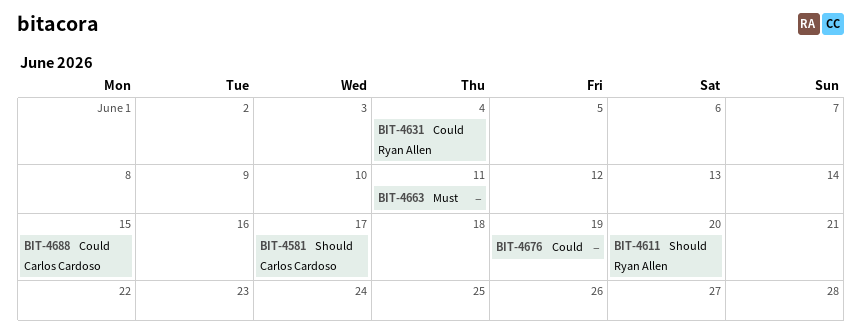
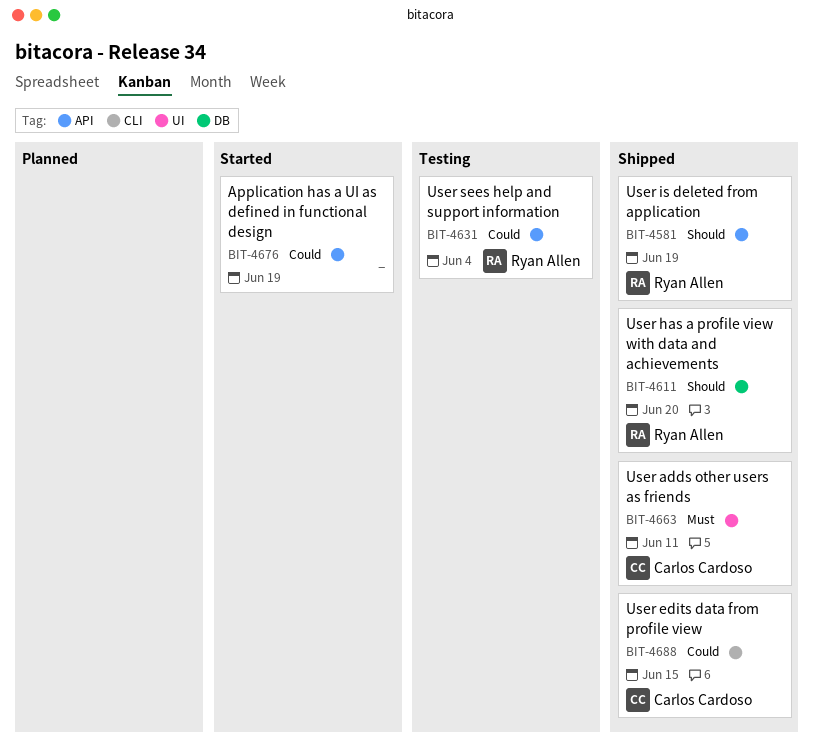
BIT-4581, owner: Carlos Cardoso -> Ryan Allen
BIT-4581, due: Jun 17 -> Jun 19
BIT-4663, owner: none -> Carlos Cardoso

